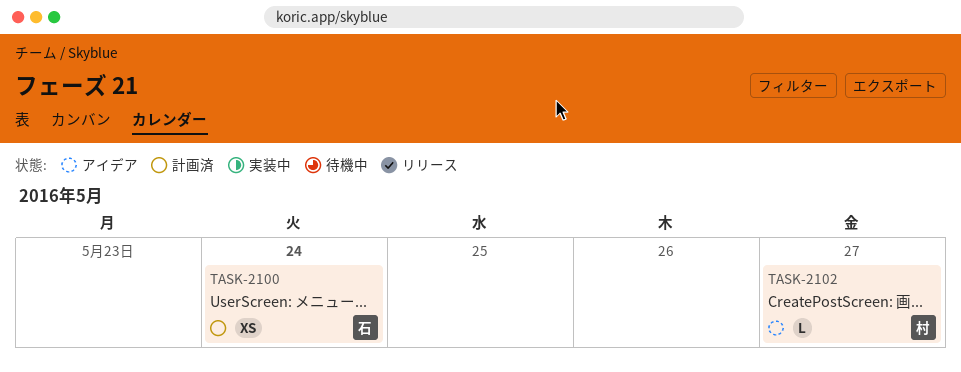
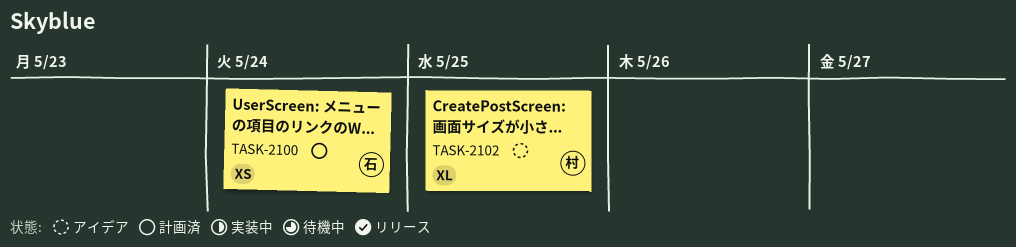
TASK-2102, estimate: L -> XL
TASK-2102, due: May 27 -> May 25

